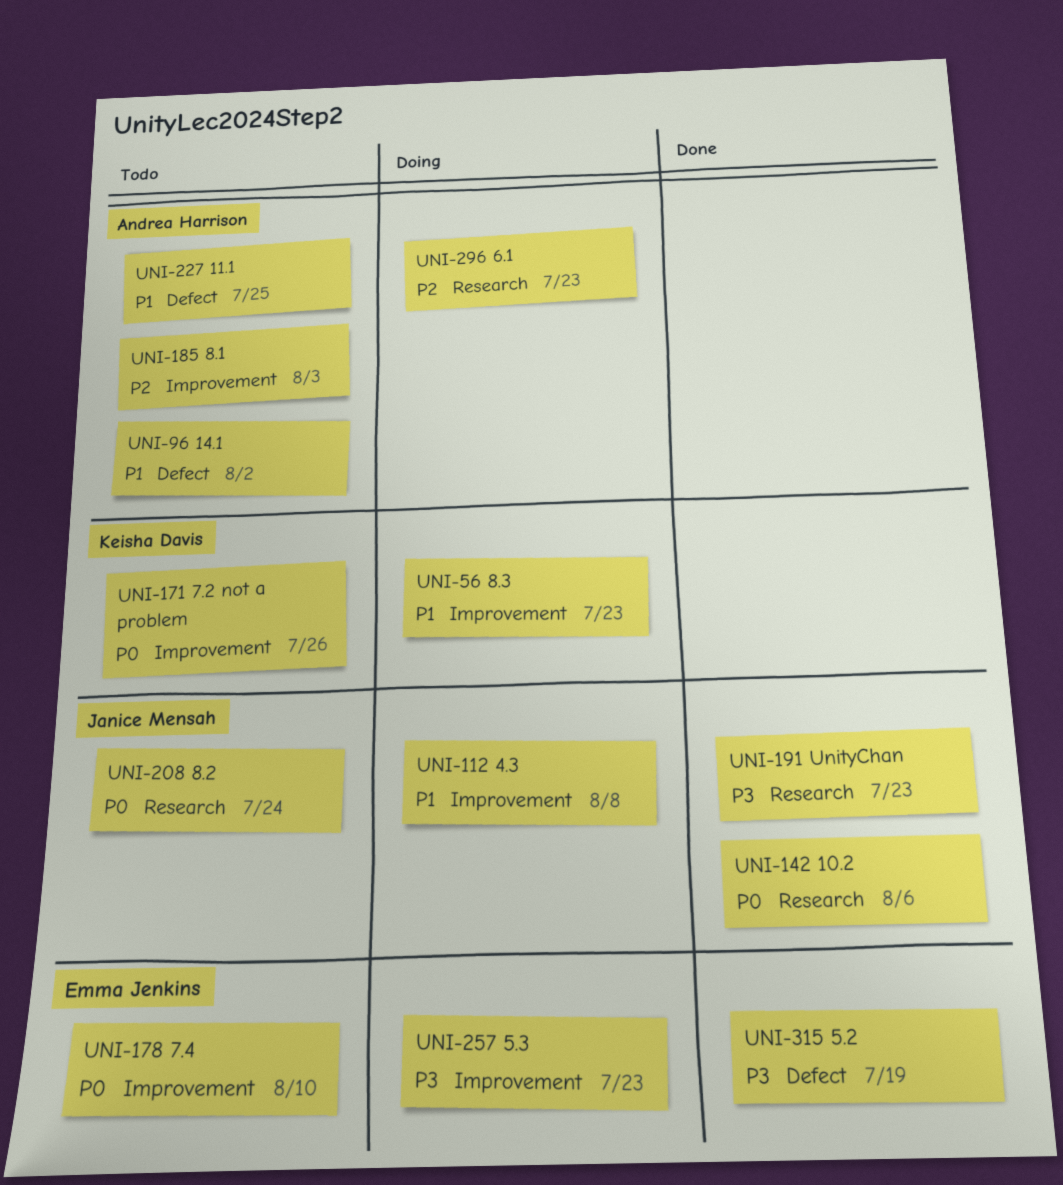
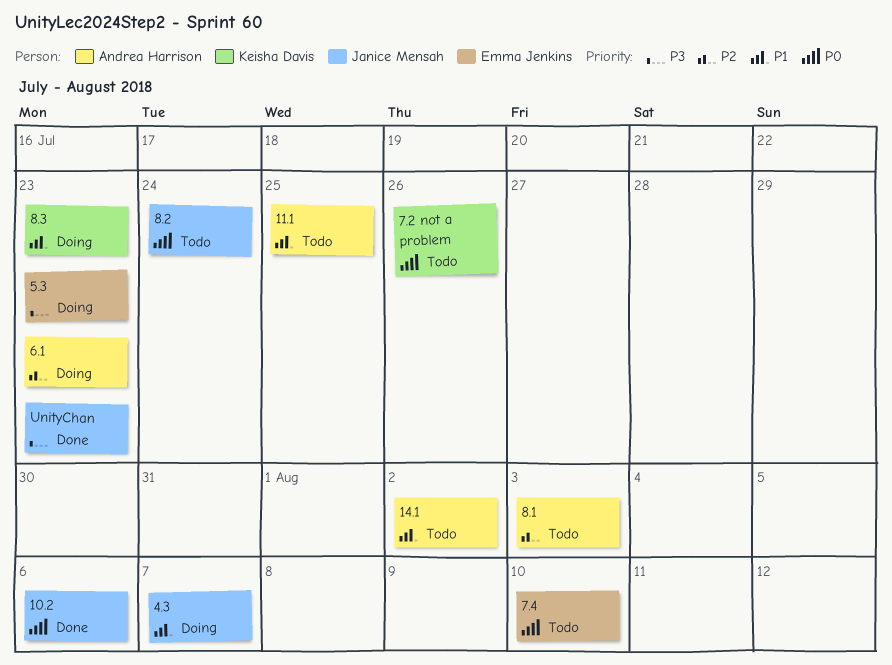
4.3, due: Aug 8 -> Aug 7
5.2: present -> none

